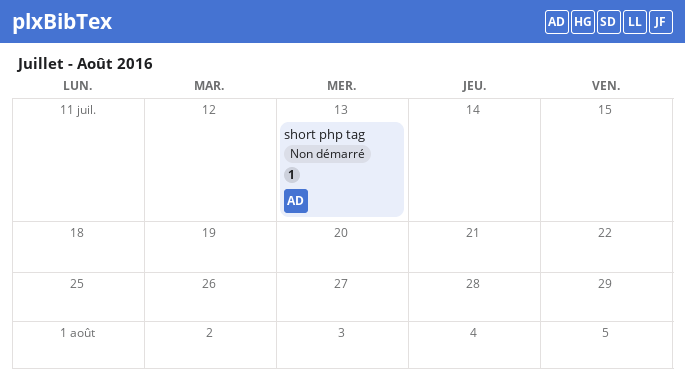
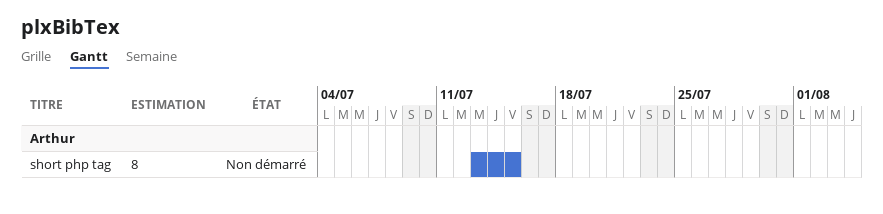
short php tag, estimate: 1 -> 8
short php tag, due: Jul 13 -> Jul 15

